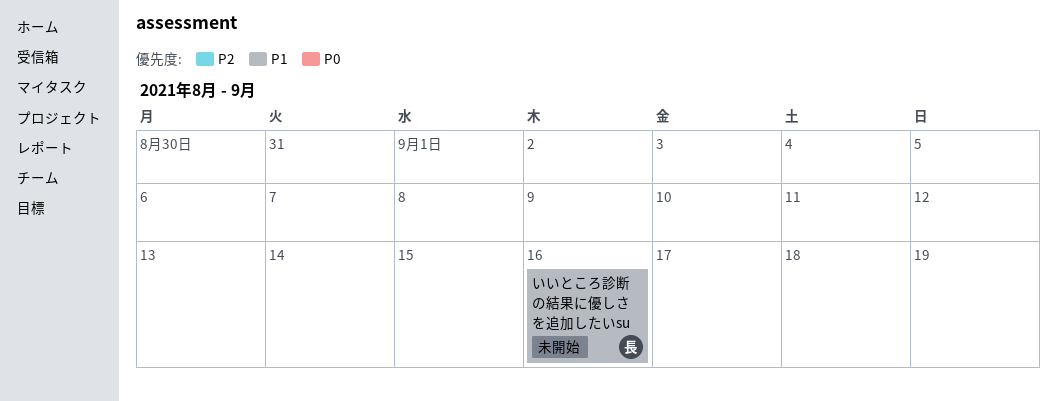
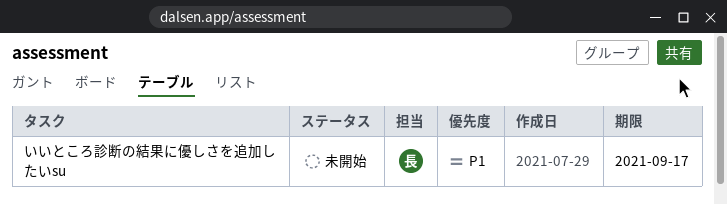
いいところ診断の結果に優しさを追加したいsu, due: Sep 16 -> Sep 17

